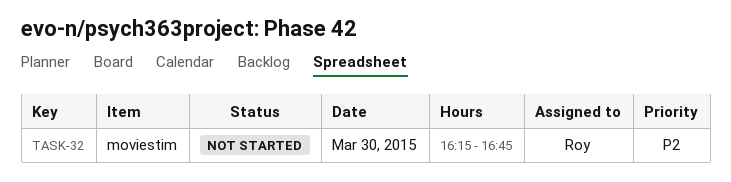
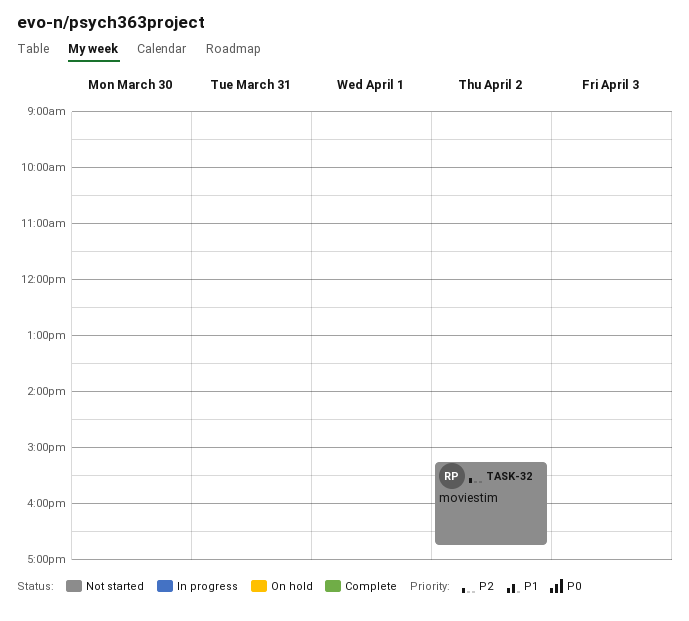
TASK-32, day: Mar 30 -> Apr 2
TASK-32, begins: 16:15 -> 15:15

